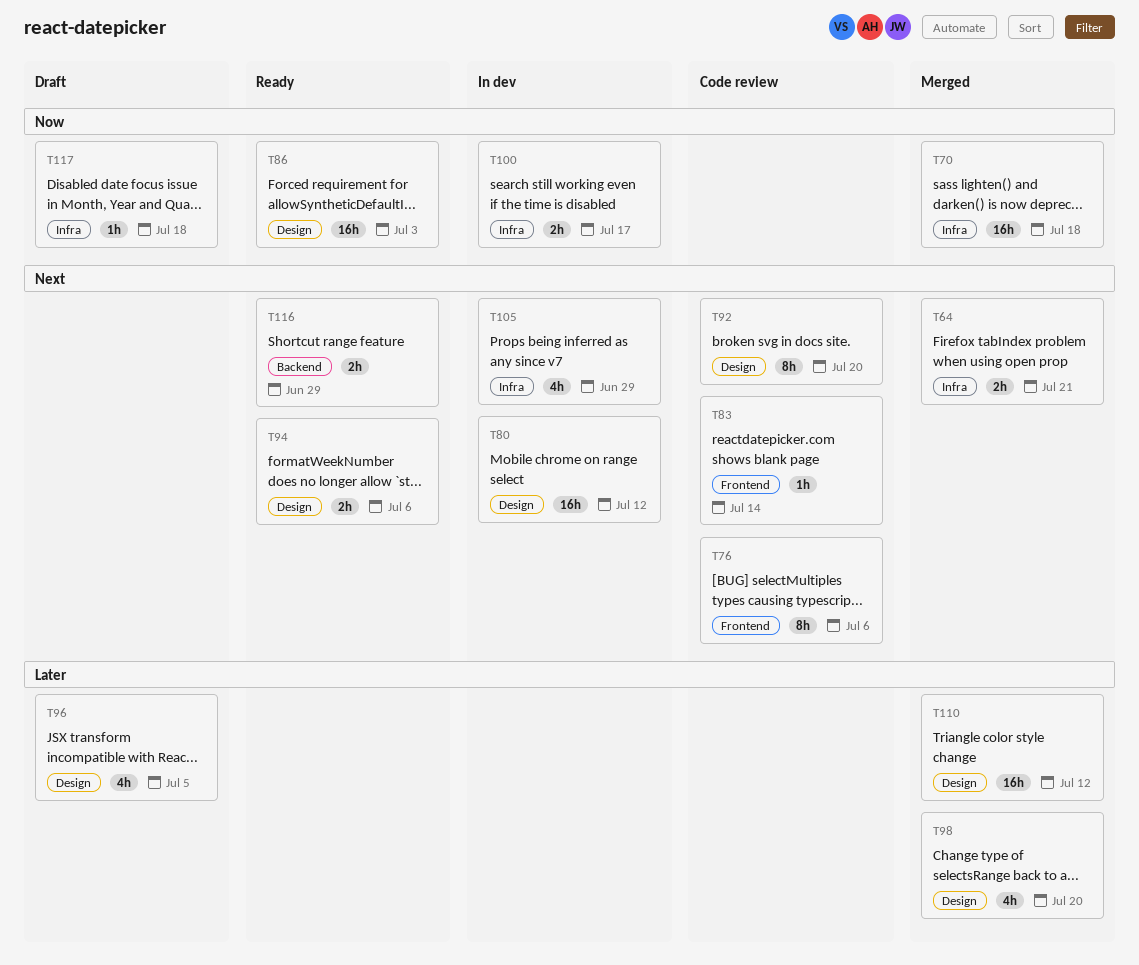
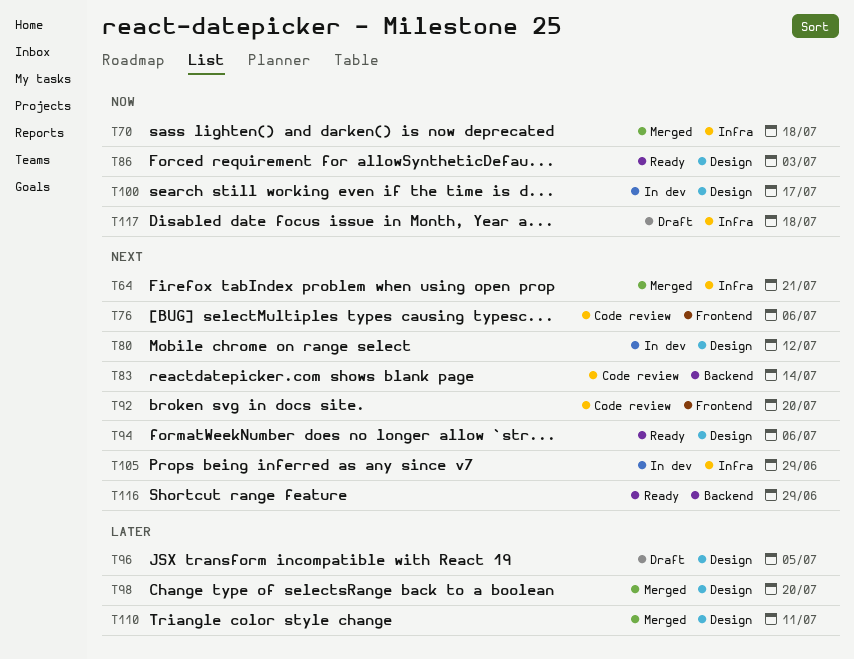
T83, label: Frontend -> Backend
T92, label: Design -> Frontend
T100, label: Infra -> Design
T110, due: Jul 12 -> Jul 11

